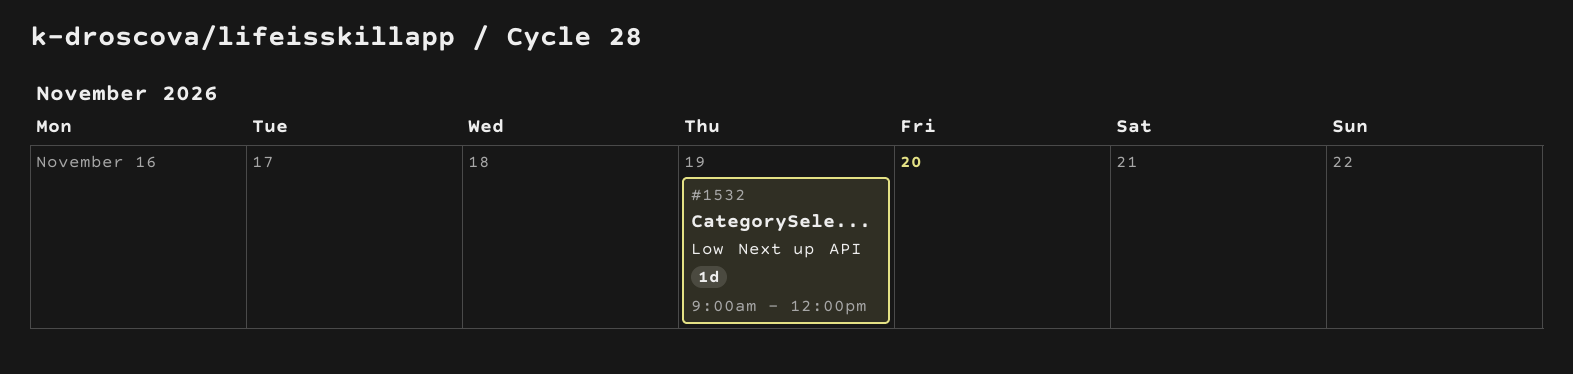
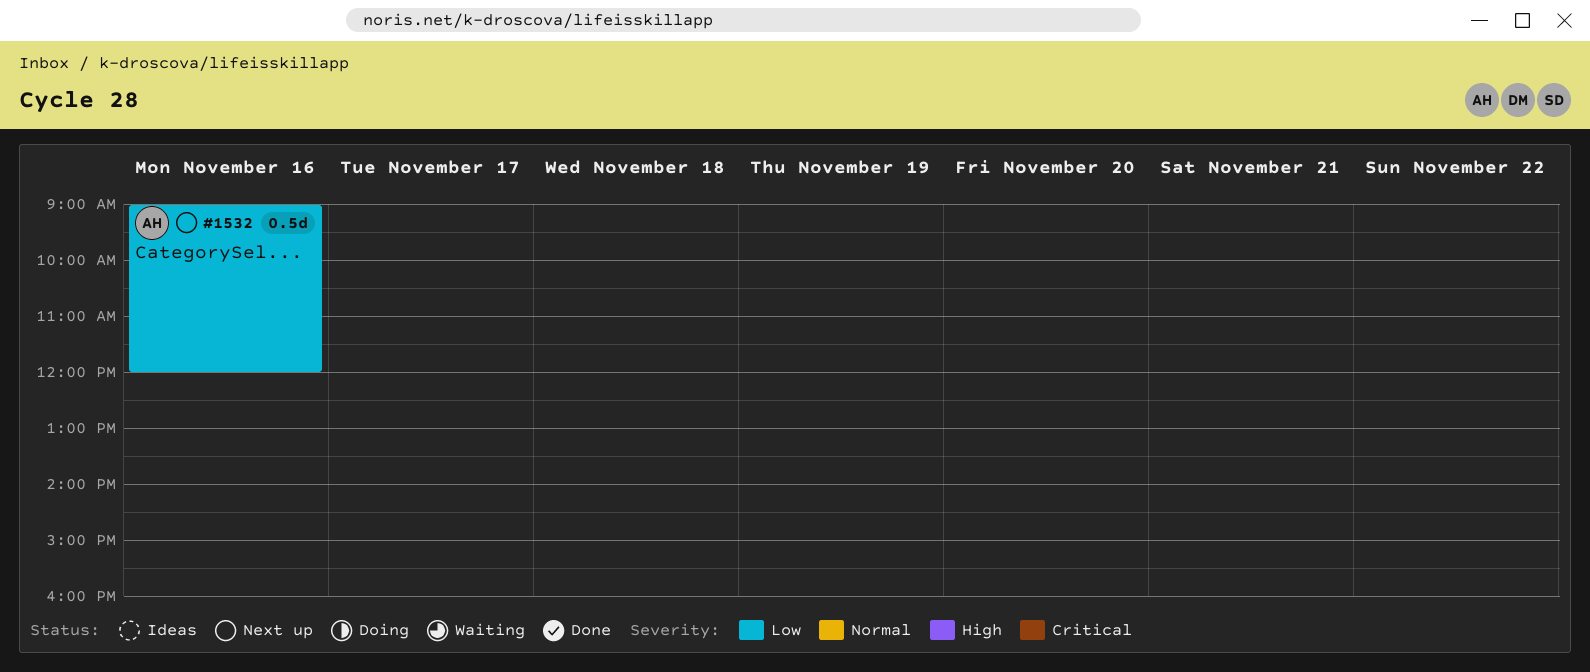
#1532, estimate: 1d -> 0.5d
#1532, day: Nov 19 -> Nov 16

